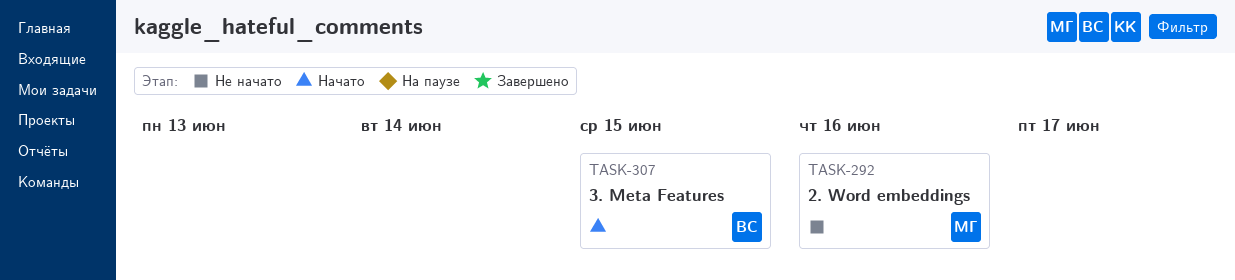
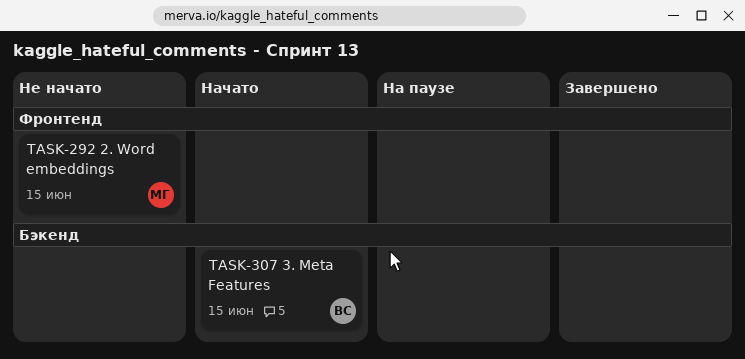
TASK-292, due: Jun 16 -> Jun 15

